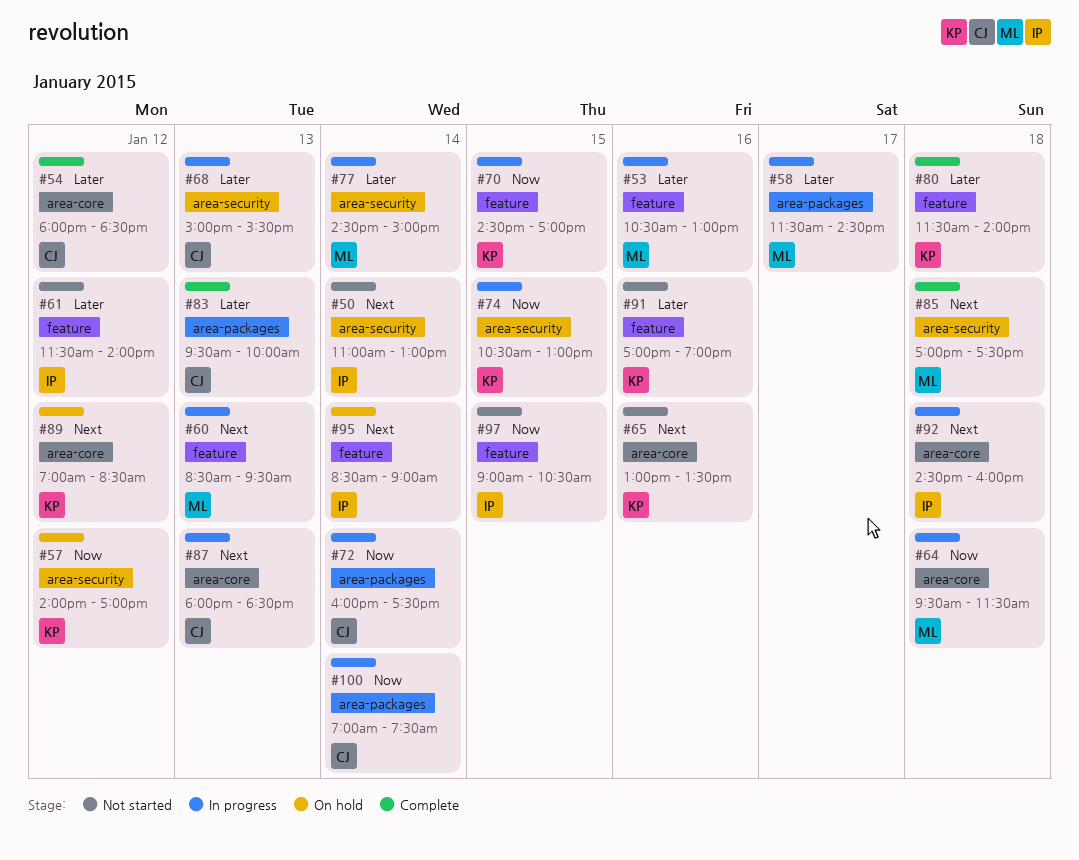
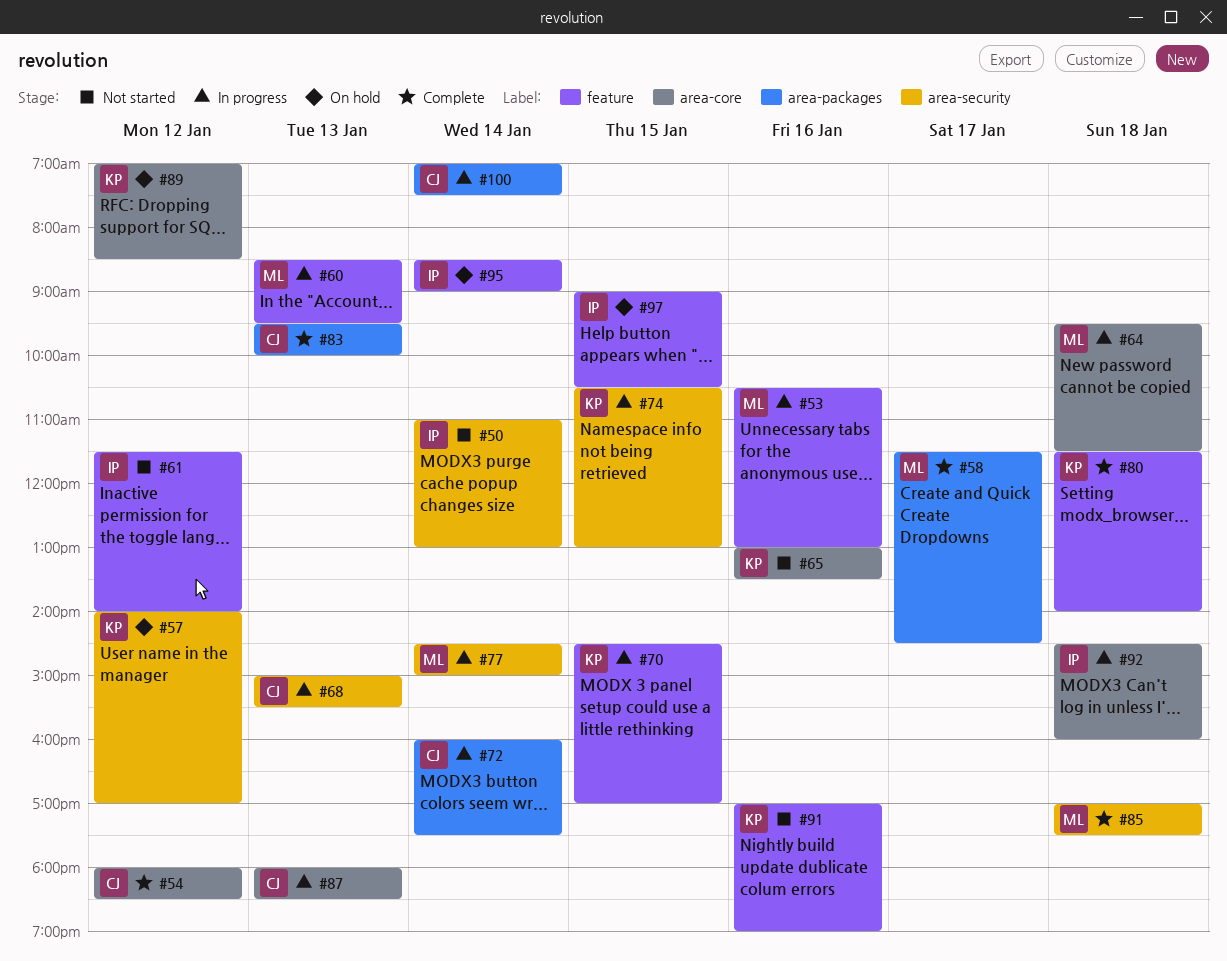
#58, status: In progress -> Complete
#97, status: Not started -> On hold

